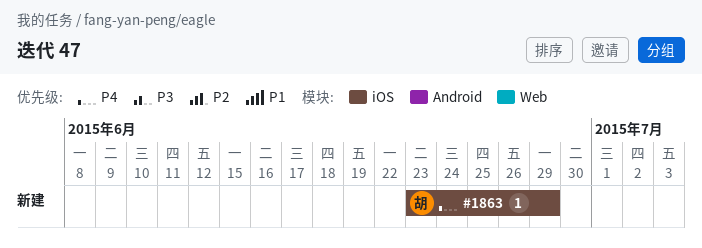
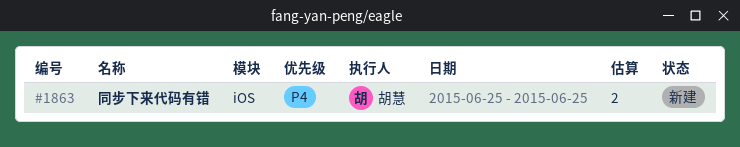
#1863, estimate: 1 -> 2
#1863, start: Jun 23 -> Jun 25
#1863, due: Jun 29 -> Jun 25

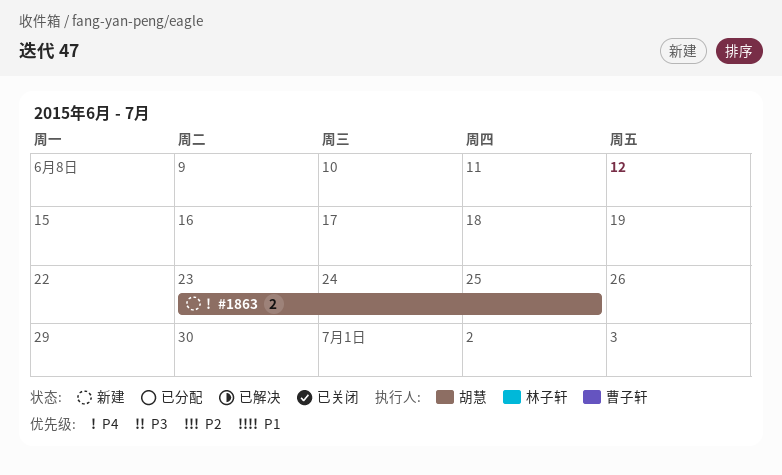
#1863, start: Jun 25 -> Jun 23

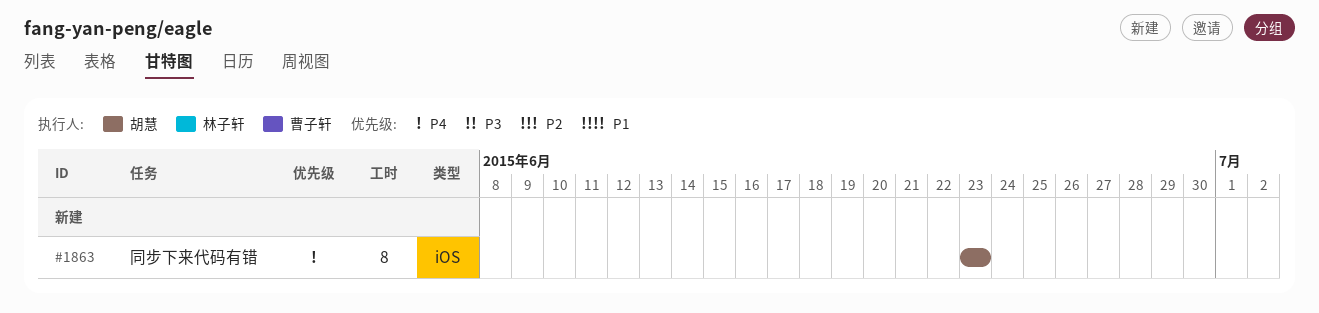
#1863, estimate: 2 -> 8
#1863, due: Jun 25 -> Jun 23

